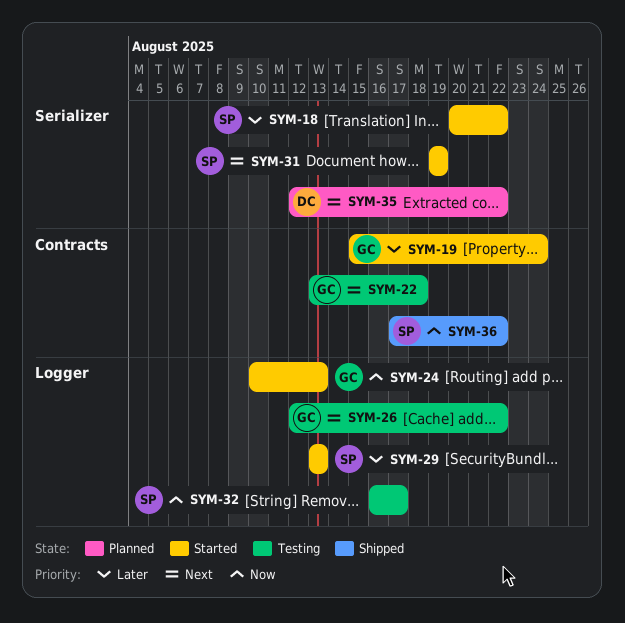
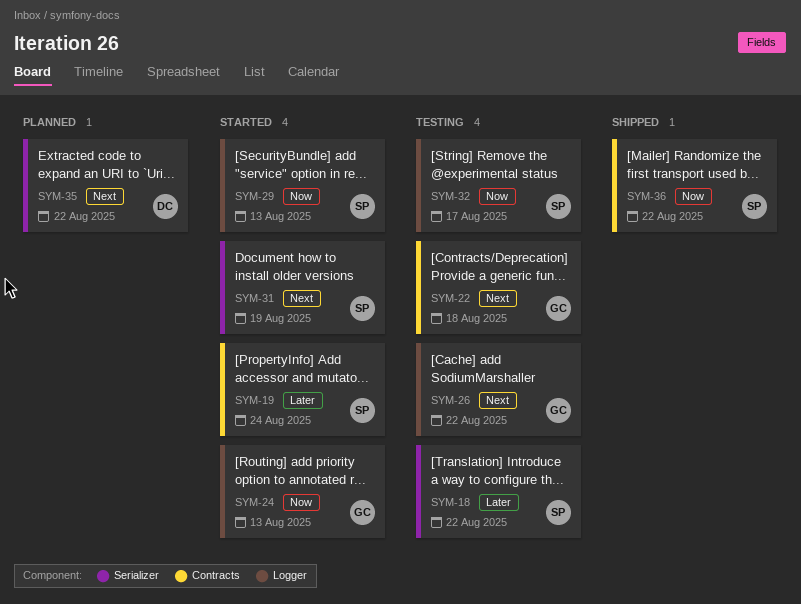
SYM-18, status: Started -> Testing
SYM-19, owner: GC -> SP
SYM-29, priority: Later -> Now

